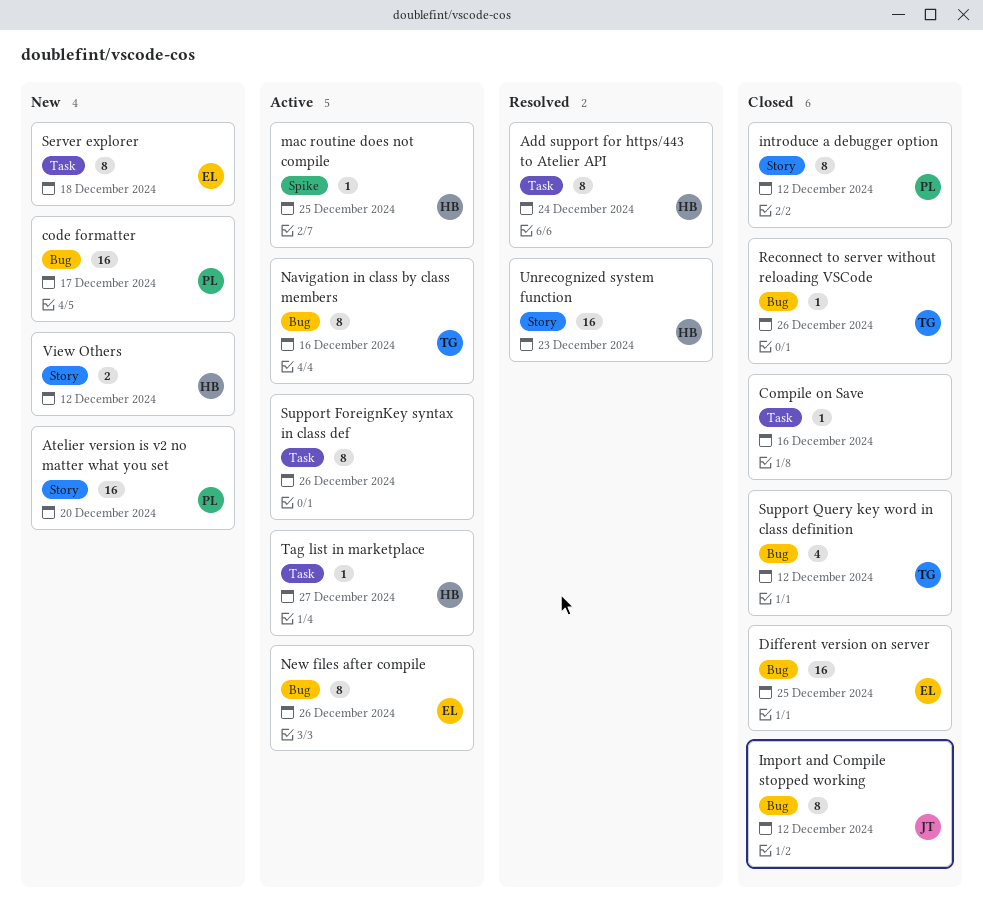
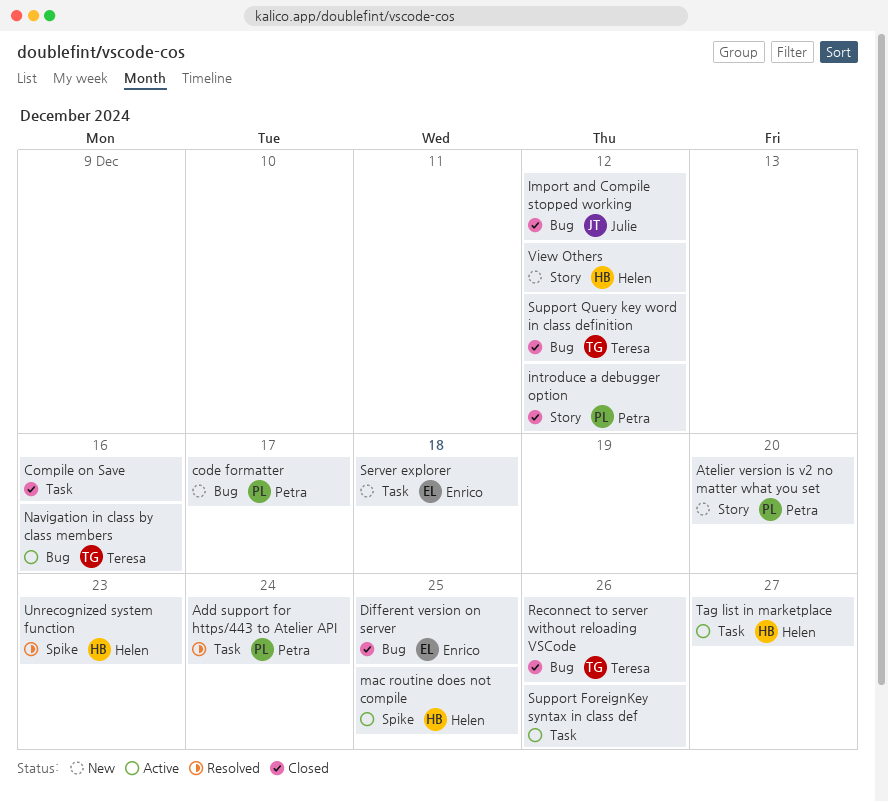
Add support for https/443 to Atelier API, owner: Helen -> Petra
New files after compile: present -> none
Unrecognized system function, label: Story -> Spike

